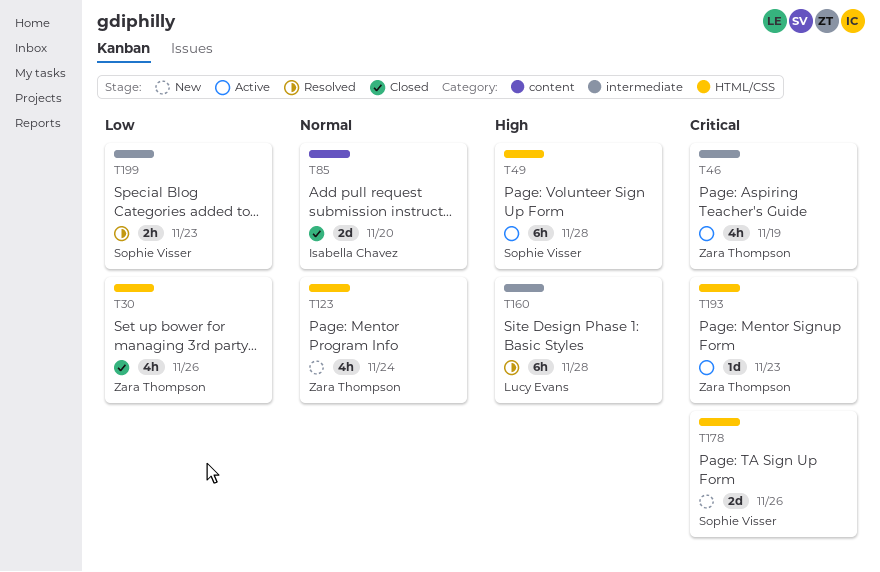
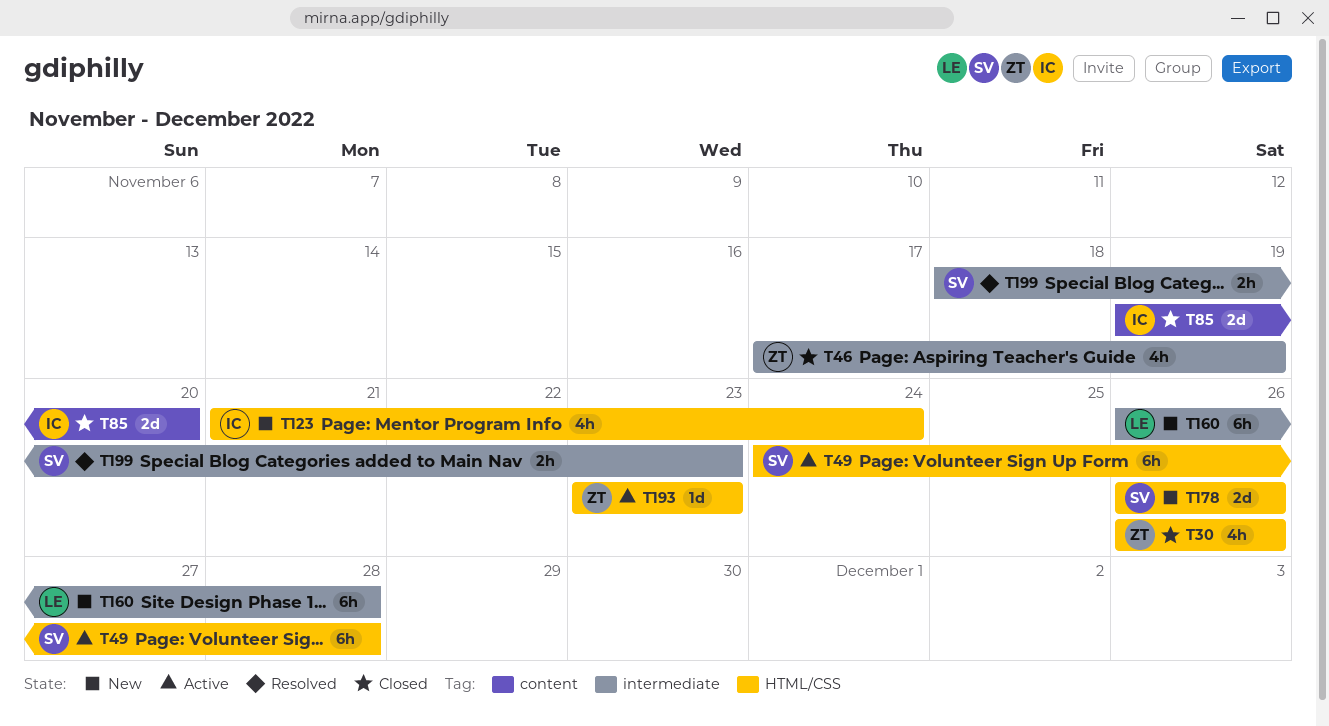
T46, status: Active -> Closed
T123, owner: Zara Thompson -> Isabella Chavez
T160, status: Resolved -> New

